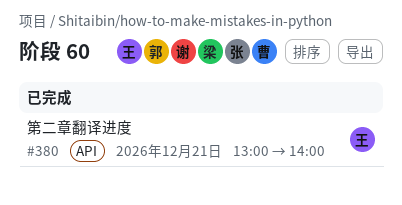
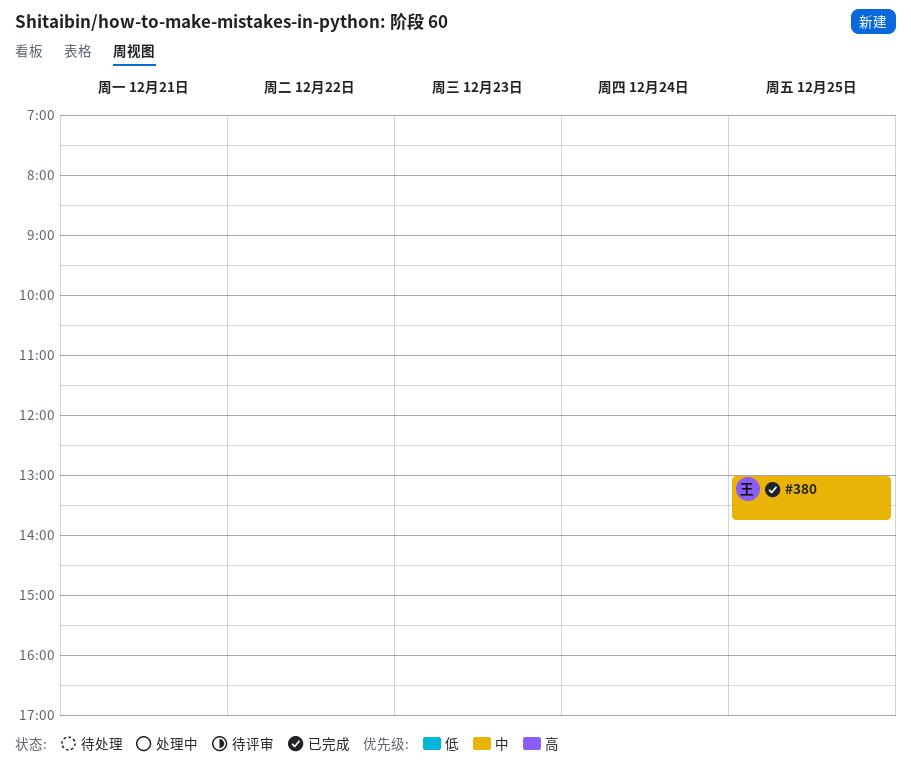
#380, day: Dec 21 -> Dec 25
#380, ends: 14:00 -> 13:45

